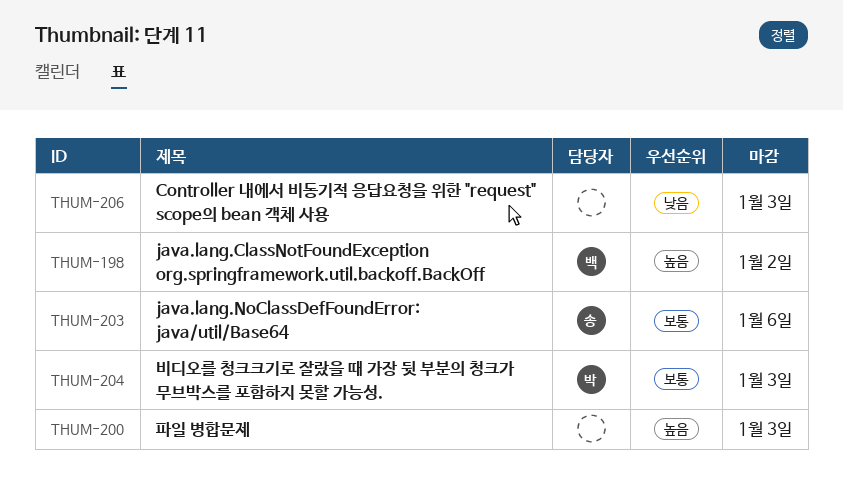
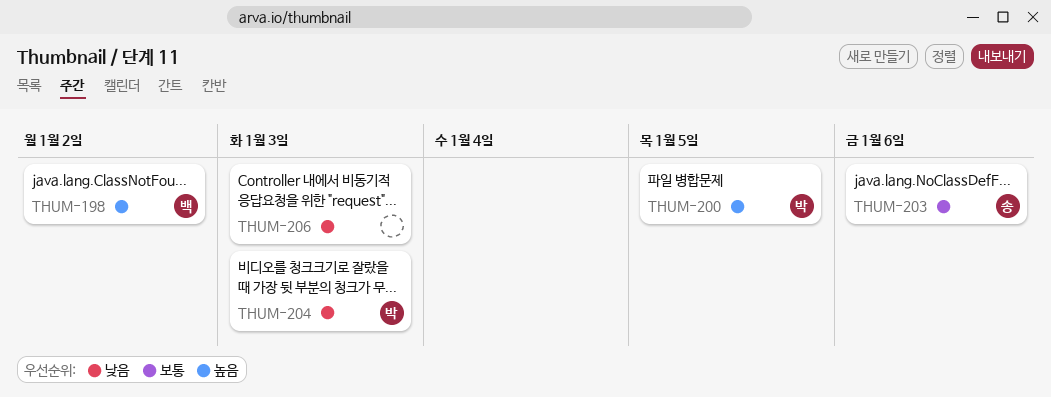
THUM-200, owner: none -> 박
THUM-200, due: Jan 3 -> Jan 5
THUM-204, priority: 보통 -> 낮음

